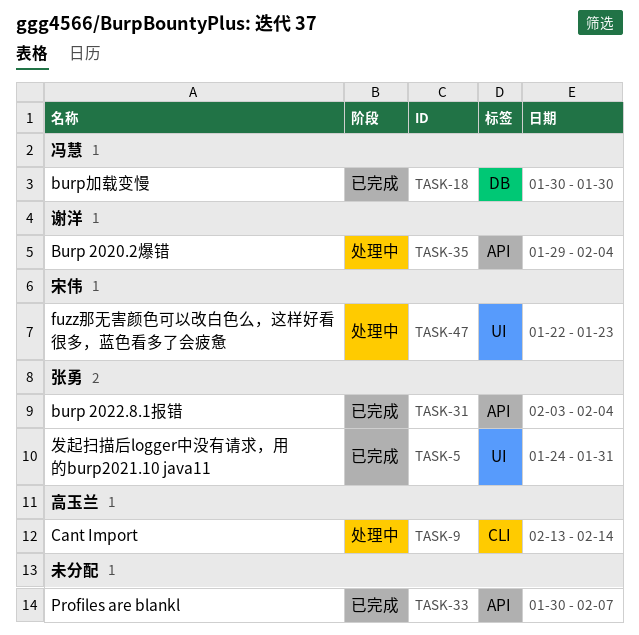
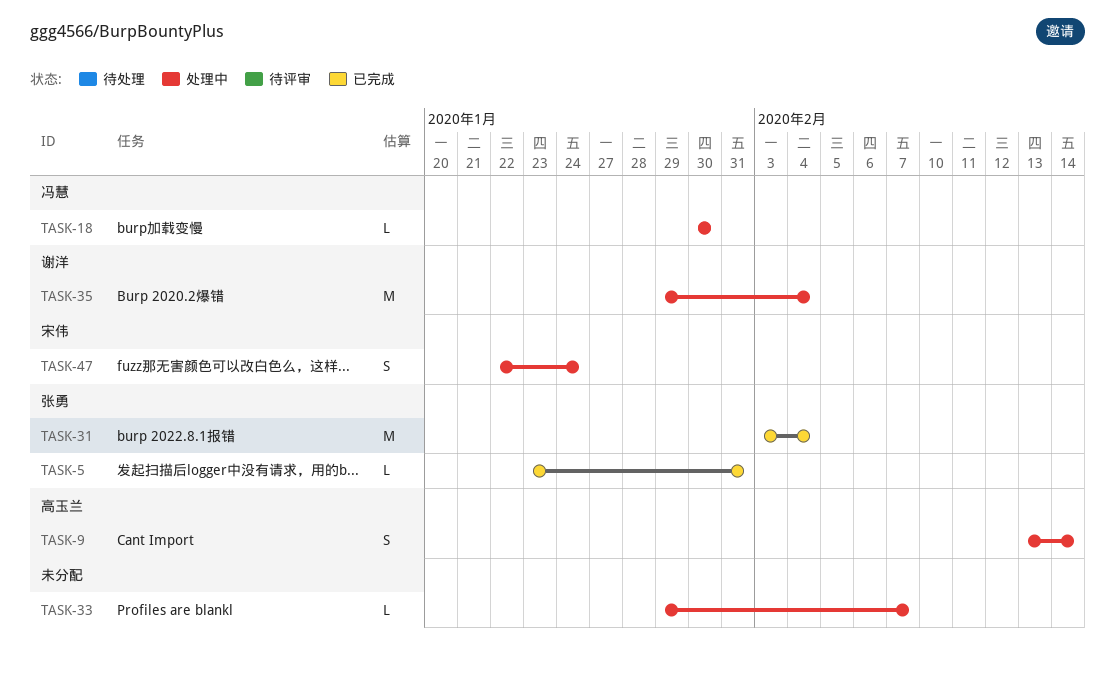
TASK-5, start: Jan 24 -> Jan 23
TASK-18, status: 已完成 -> 处理中
TASK-33, status: 已完成 -> 处理中
TASK-33, start: Jan 30 -> Jan 29
TASK-47, due: Jan 23 -> Jan 24

